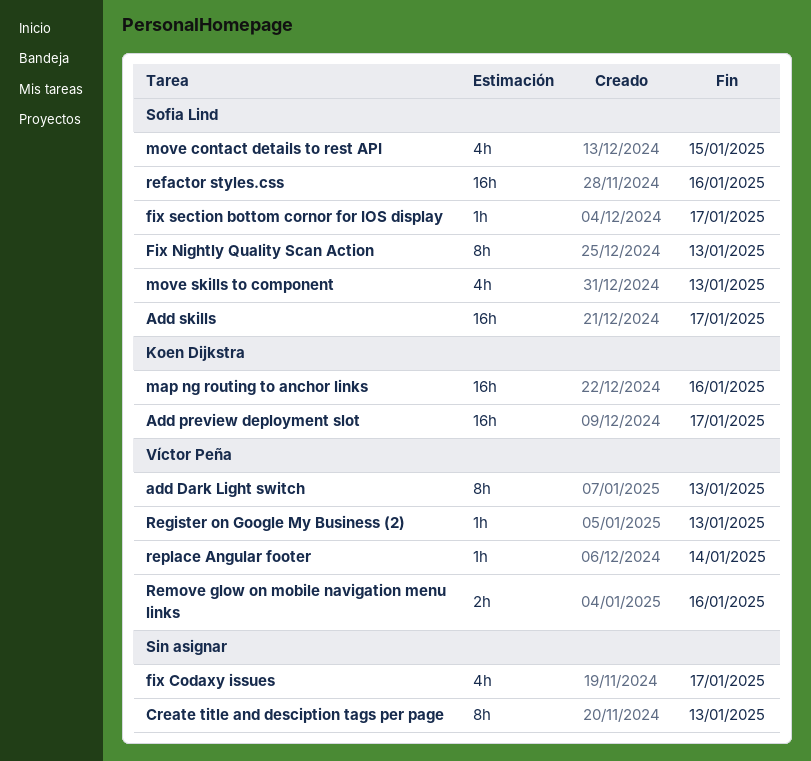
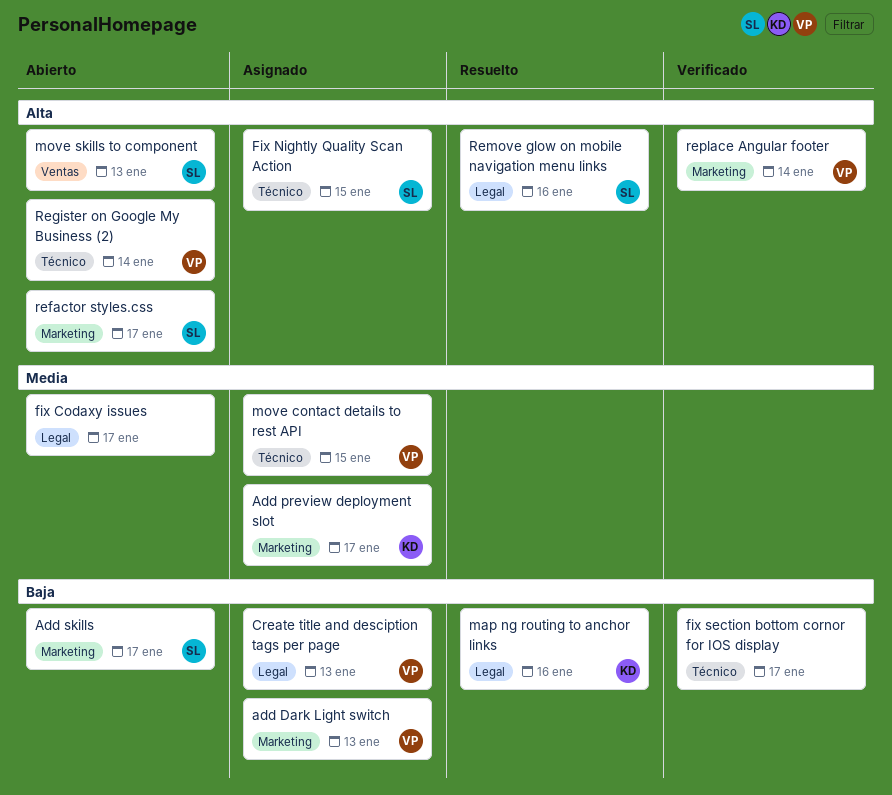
Create title and desciption tags per page, owner: none -> Víctor Peña
Fix Nightly Quality Scan Action, due: Jan 13 -> Jan 15
fix section bottom cornor for IOS display, owner: Sofia Lind -> none
move contact details to rest API, owner: Sofia Lind -> Víctor Peña
refactor styles.css, due: Jan 16 -> Jan 17
Register on Google My Business (2), due: Jan 13 -> Jan 14
Remove glow on mobile navigation menu links, owner: Víctor Peña -> Sofia Lind

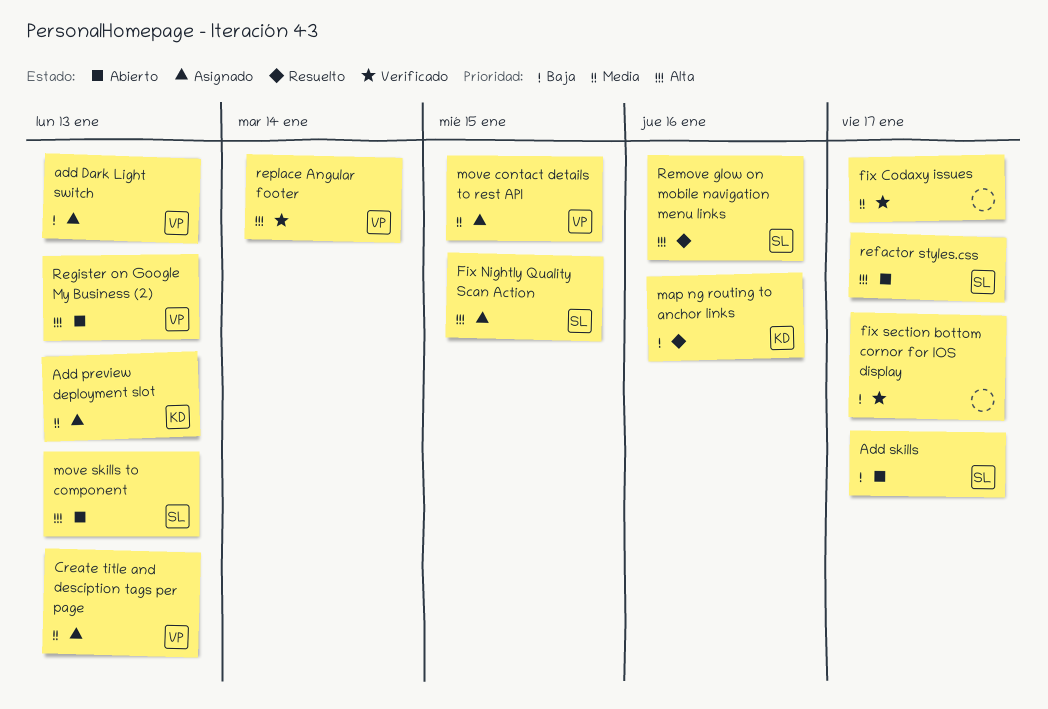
Add preview deployment slot, due: Jan 17 -> Jan 13
Create title and desciption tags per page, priority: Baja -> Media
fix Codaxy issues, status: Abierto -> Verificado
Register on Google My Business (2), due: Jan 14 -> Jan 13

